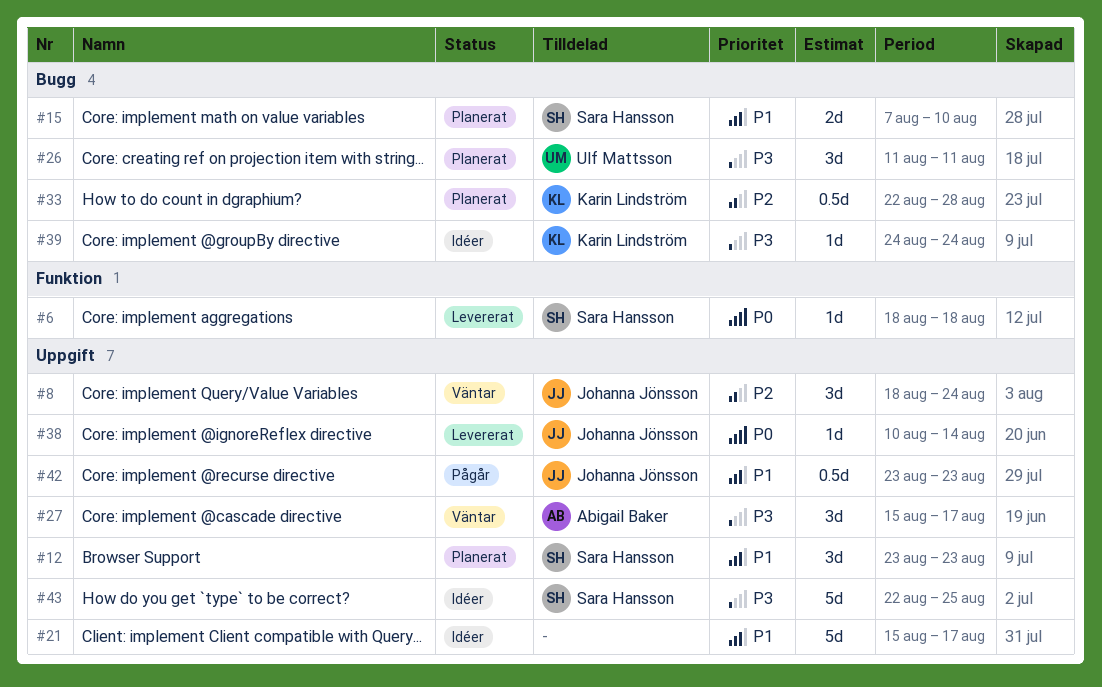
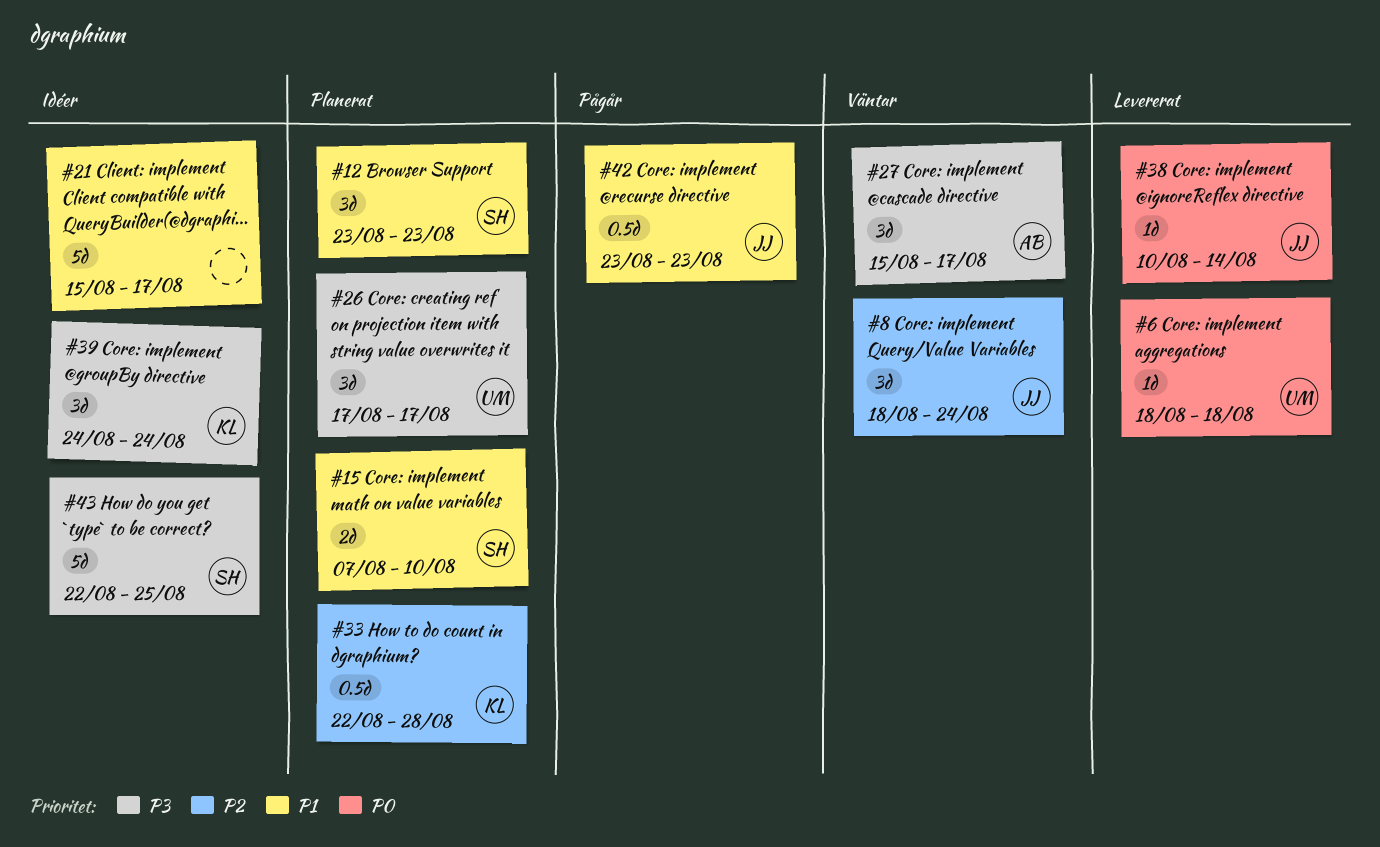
#6, owner: Sara Hansson -> Ulf Mattsson
#26, start: Aug 11 -> Aug 17
#26, due: Aug 11 -> Aug 17
#39, estimate: 1d -> 3d

